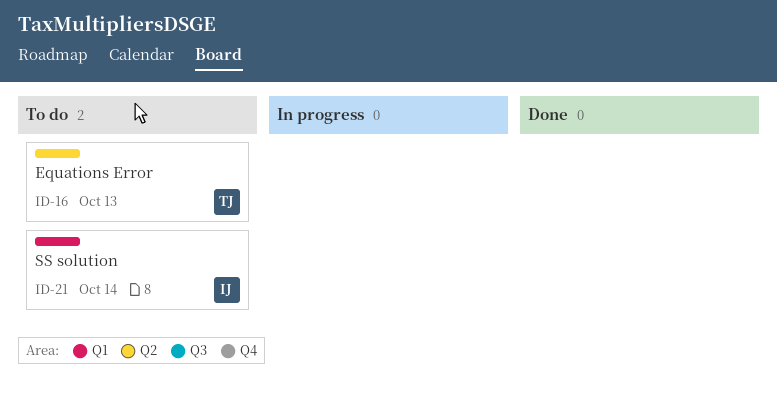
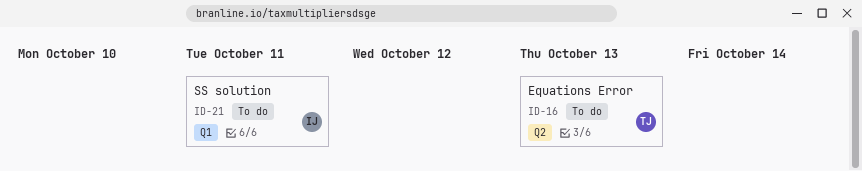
ID-21, due: Oct 14 -> Oct 11

